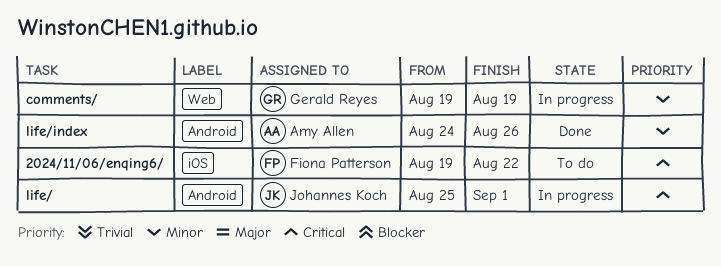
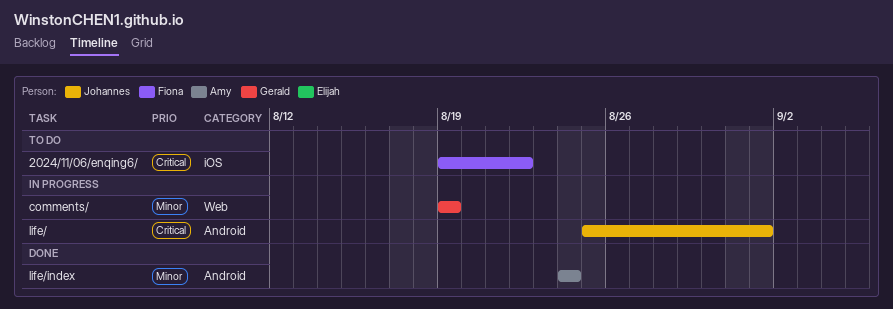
life/index, due: Aug 26 -> Aug 24

